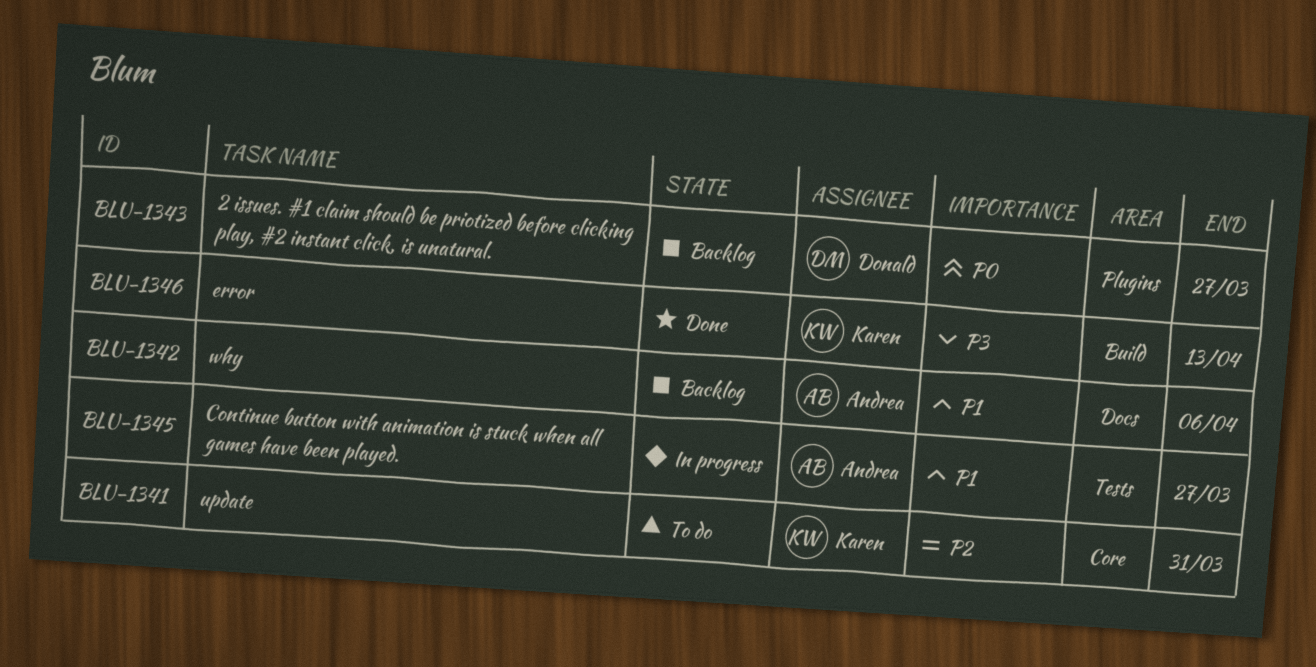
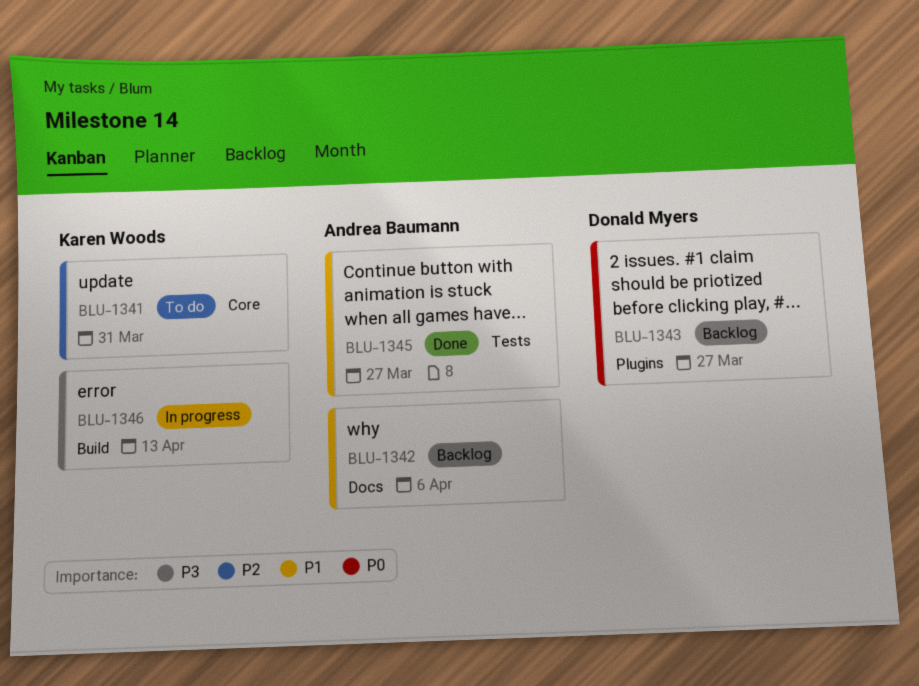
BLU-1345, status: In progress -> Done
BLU-1346, status: Done -> In progress

